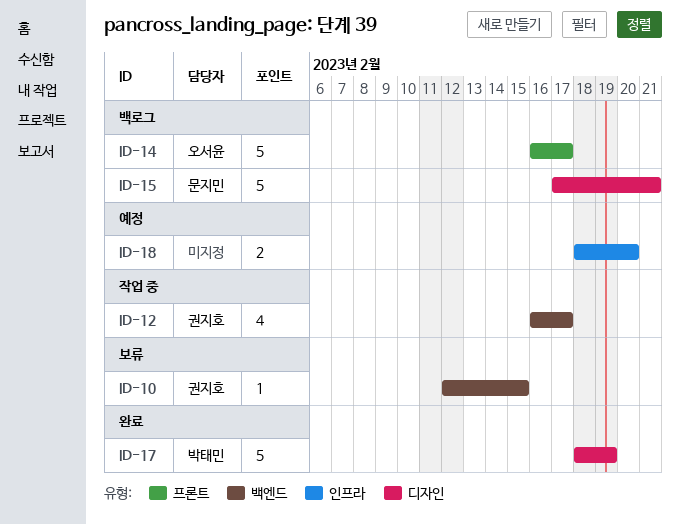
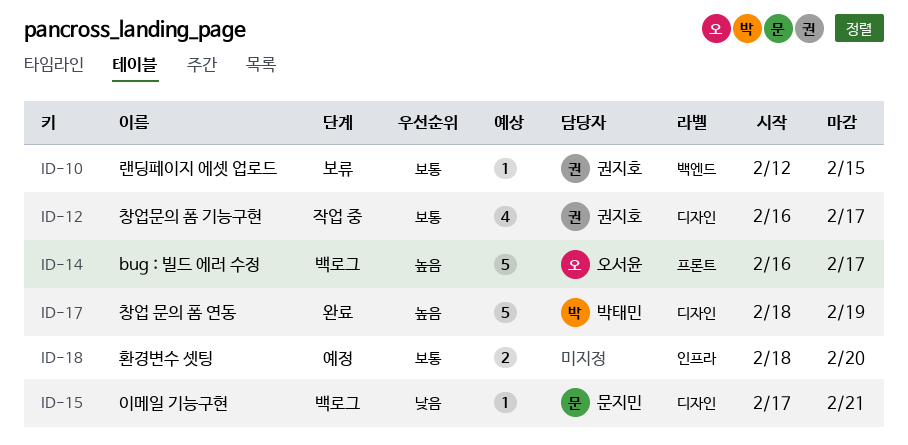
ID-12, label: 백엔드 -> 디자인
ID-15, estimate: 5 -> 1

